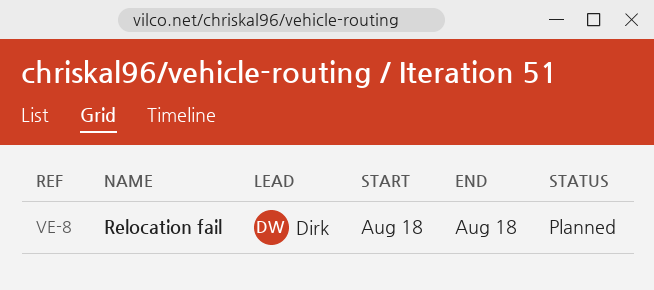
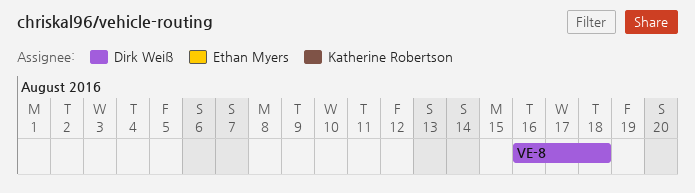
VE-8, start: Aug 18 -> Aug 16

